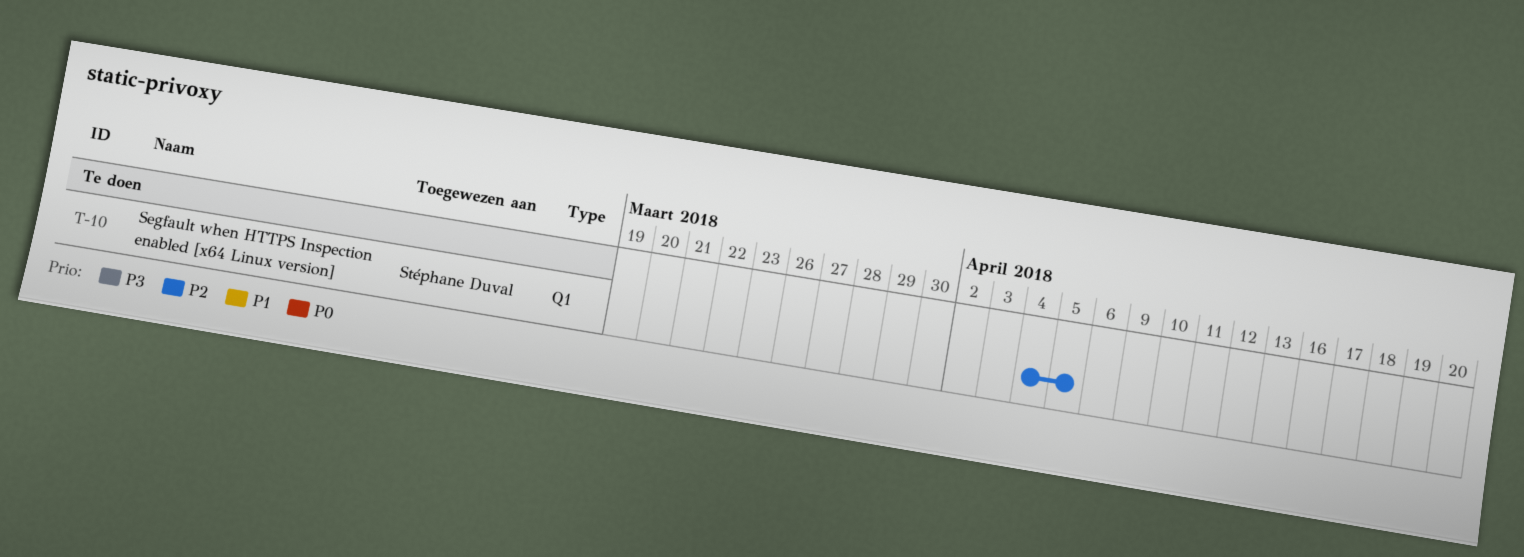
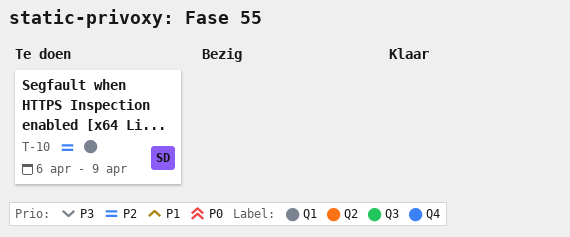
T-10, start: Apr 4 -> Apr 6
T-10, due: Apr 5 -> Apr 9

